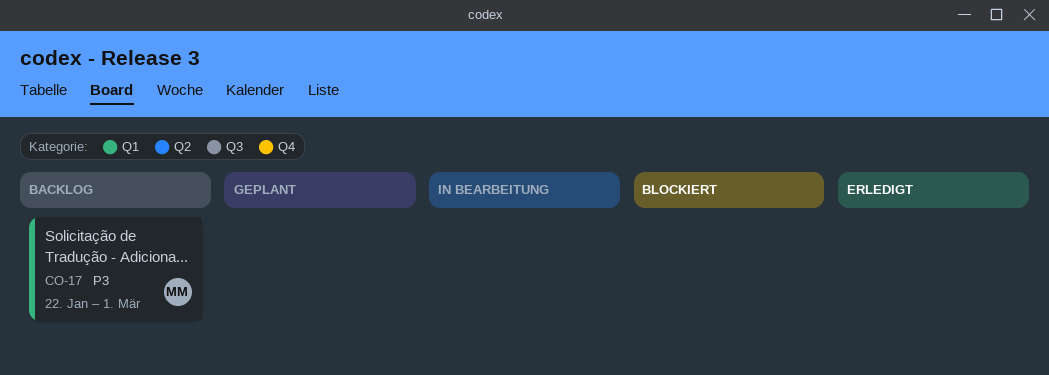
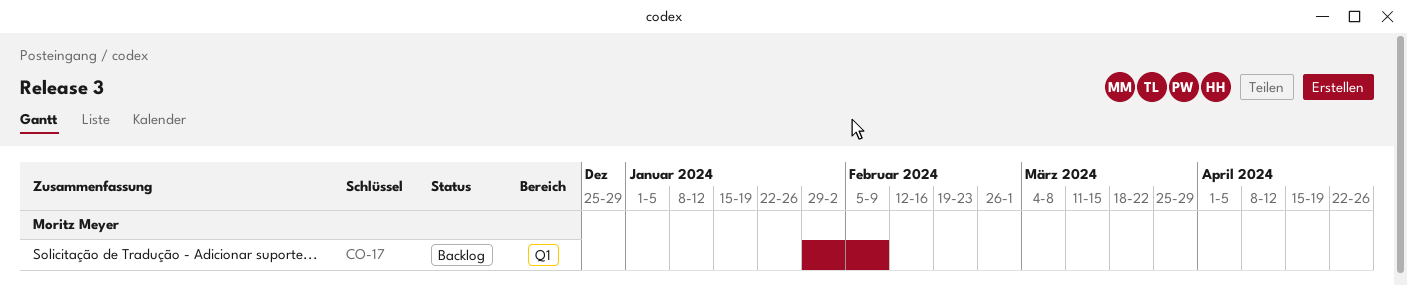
CO-17, start: Jan 22 -> Jan 29
CO-17, due: Mar 1 -> Feb 9

